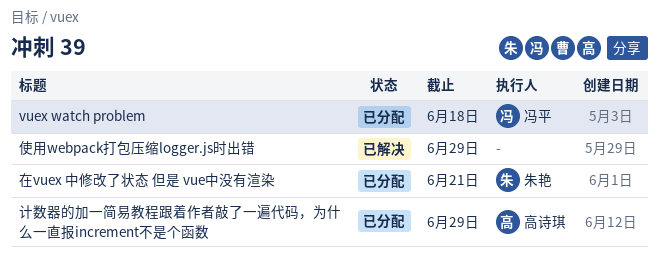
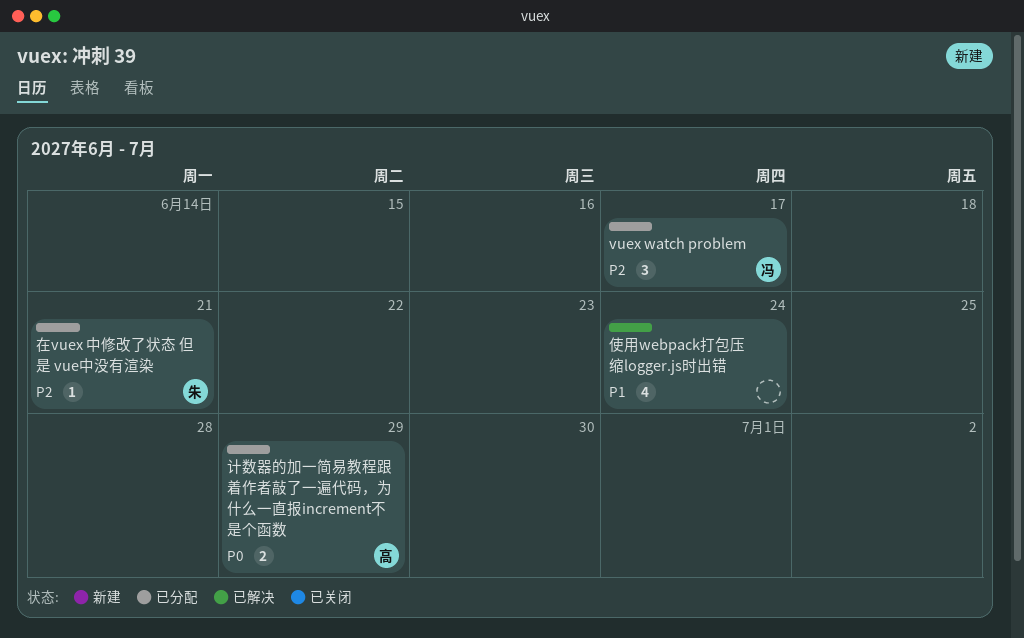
vuex watch problem, due: Jun 18 -> Jun 17
使用webpack打包压缩logger.js时出错, due: Jun 29 -> Jun 24

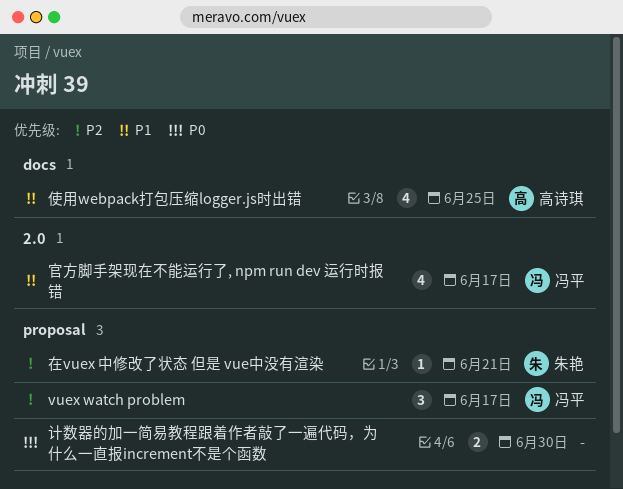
使用webpack打包压缩logger.js时出错, owner: none -> 高诗琪
使用webpack打包压缩logger.js时出错, due: Jun 24 -> Jun 25
官方脚手架现在不能运行了, npm run dev 运行时报错: none -> present
计数器的加一简易教程跟着作者敲了一遍代码，为什么一直报increment不是个函数, owner: 高诗琪 -> none
计数器的加一简易教程跟着作者敲了一遍代码，为什么一直报increment不是个函数, due: Jun 29 -> Jun 30

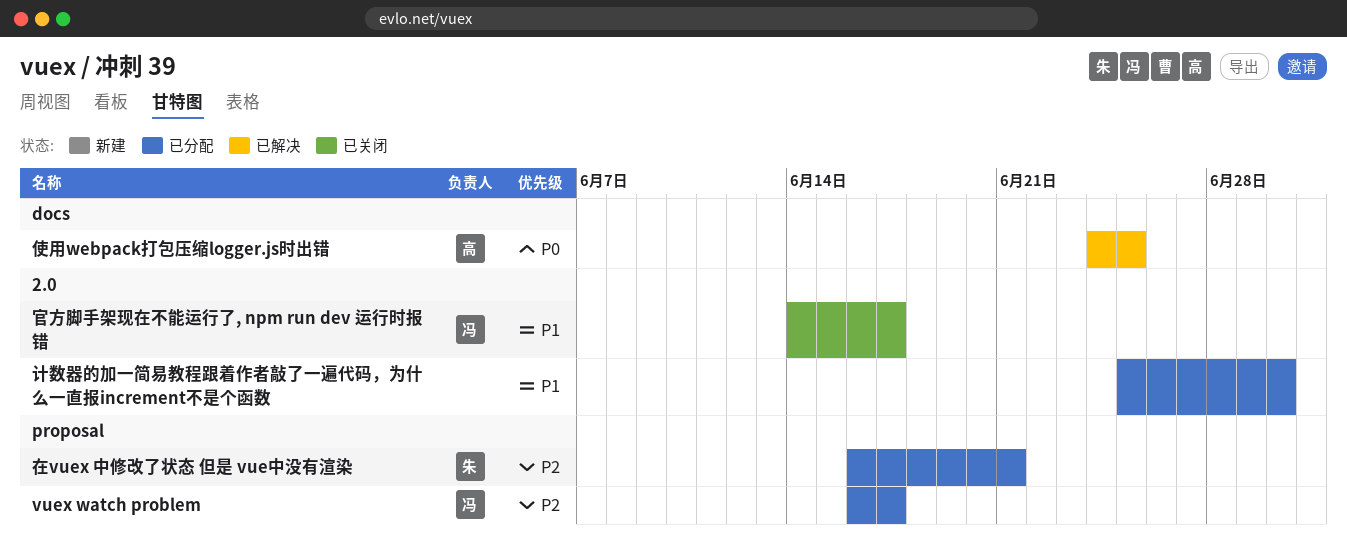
使用webpack打包压缩logger.js时出错, priority: P1 -> P0
计数器的加一简易教程跟着作者敲了一遍代码，为什么一直报increment不是个函数, priority: P0 -> P1
计数器的加一简易教程跟着作者敲了一遍代码，为什么一直报increment不是个函数, label: proposal -> 2.0

